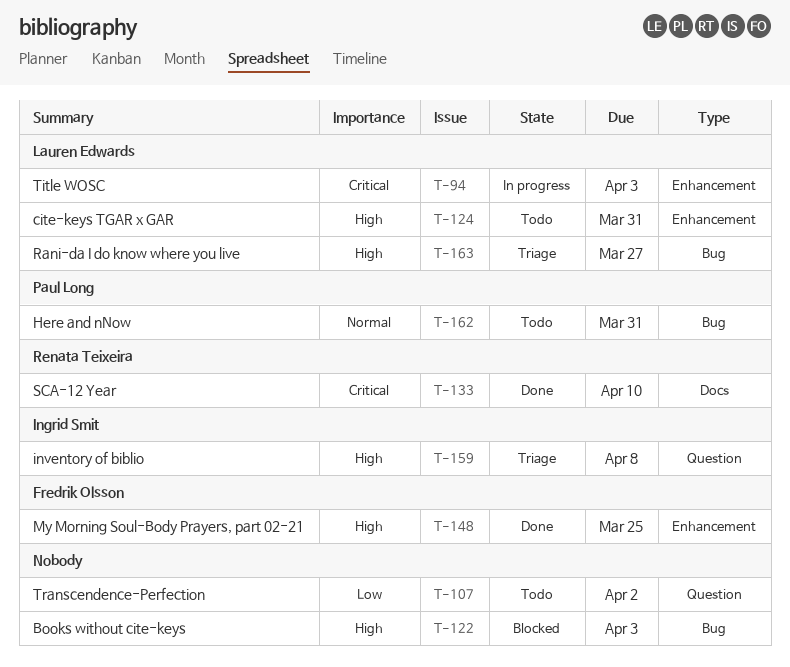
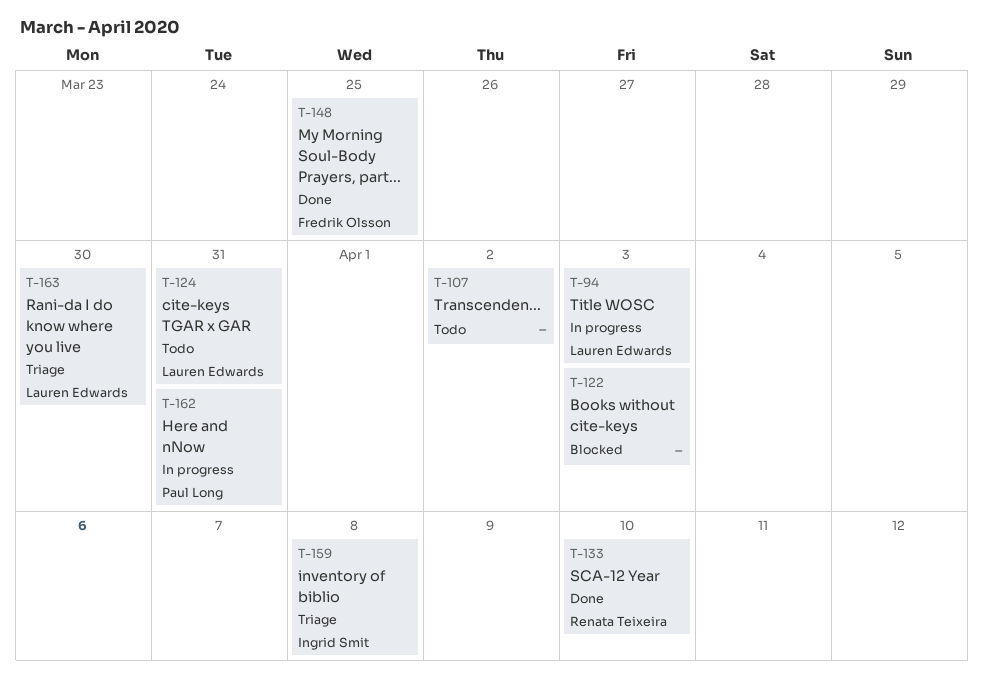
T-162, status: Todo -> In progress
T-163, due: Mar 27 -> Mar 30

